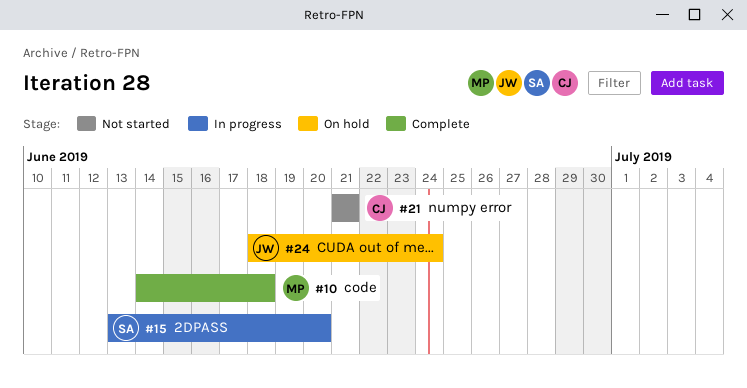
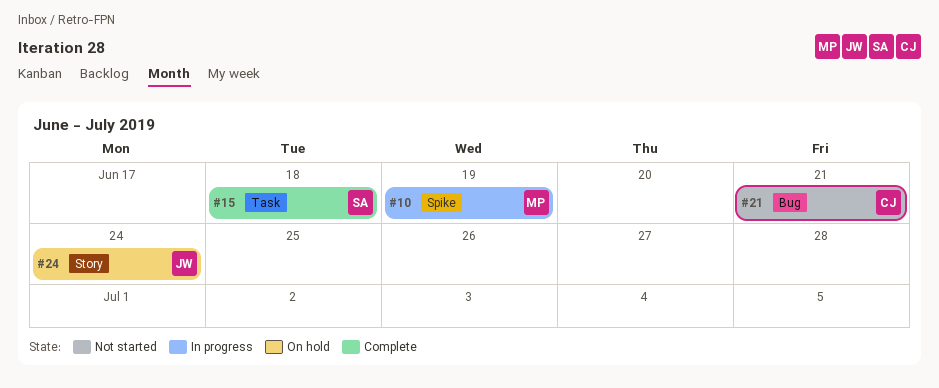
#10, status: Complete -> In progress
#10, due: Jun 18 -> Jun 19
#15, status: In progress -> Complete
#15, due: Jun 20 -> Jun 18

